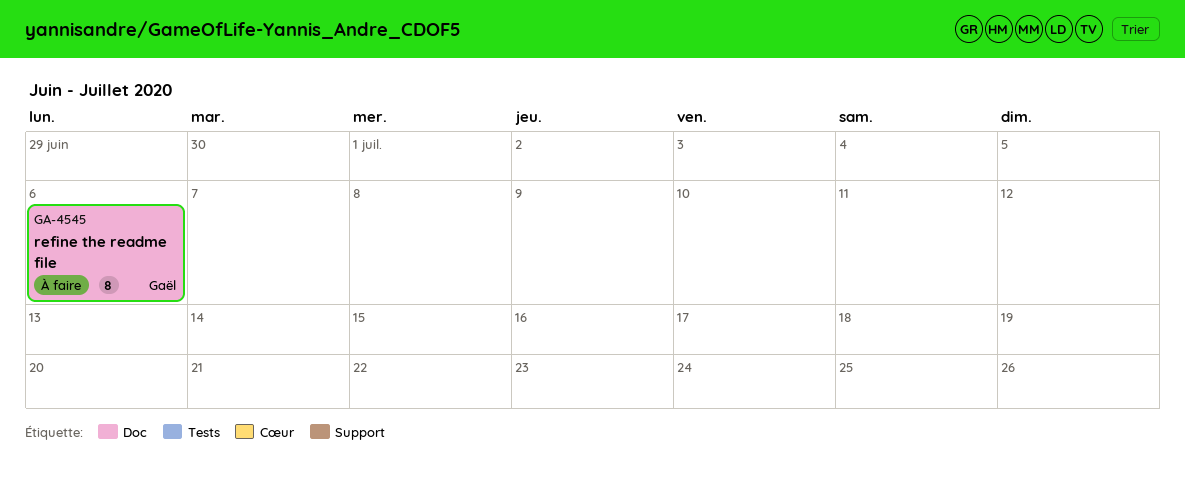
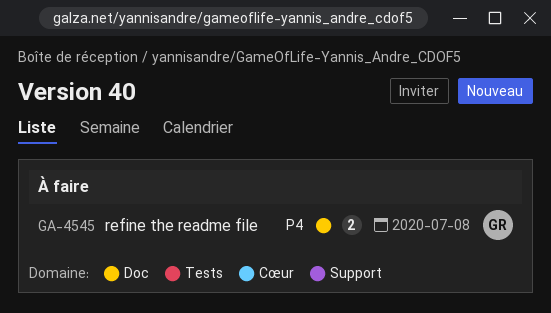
GA-4545, estimate: 8 -> 2
GA-4545, due: Jul 6 -> Jul 8

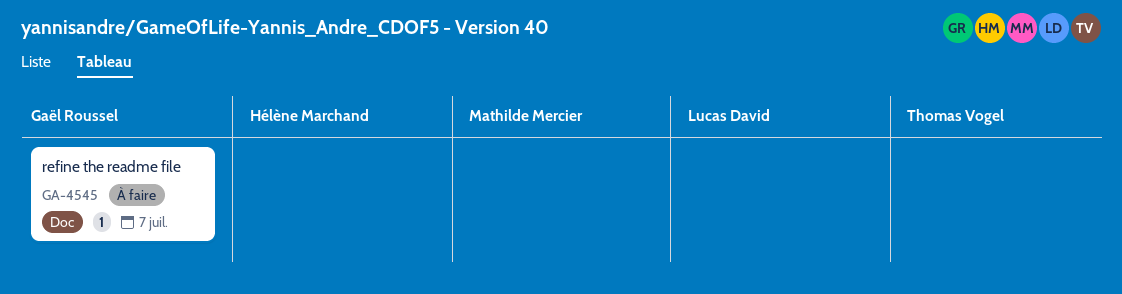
GA-4545, estimate: 2 -> 1
GA-4545, due: Jul 8 -> Jul 7

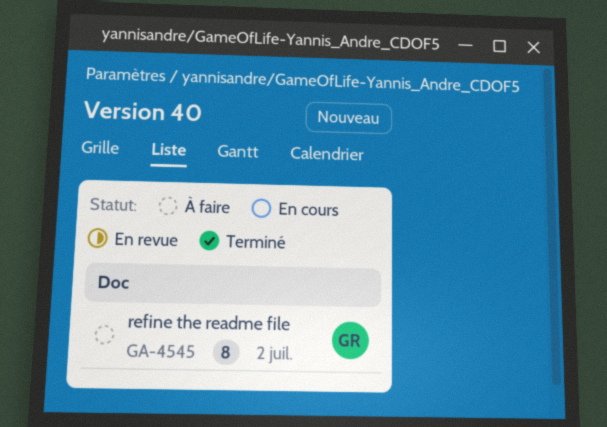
GA-4545, estimate: 1 -> 8
GA-4545, due: Jul 7 -> Jul 2

